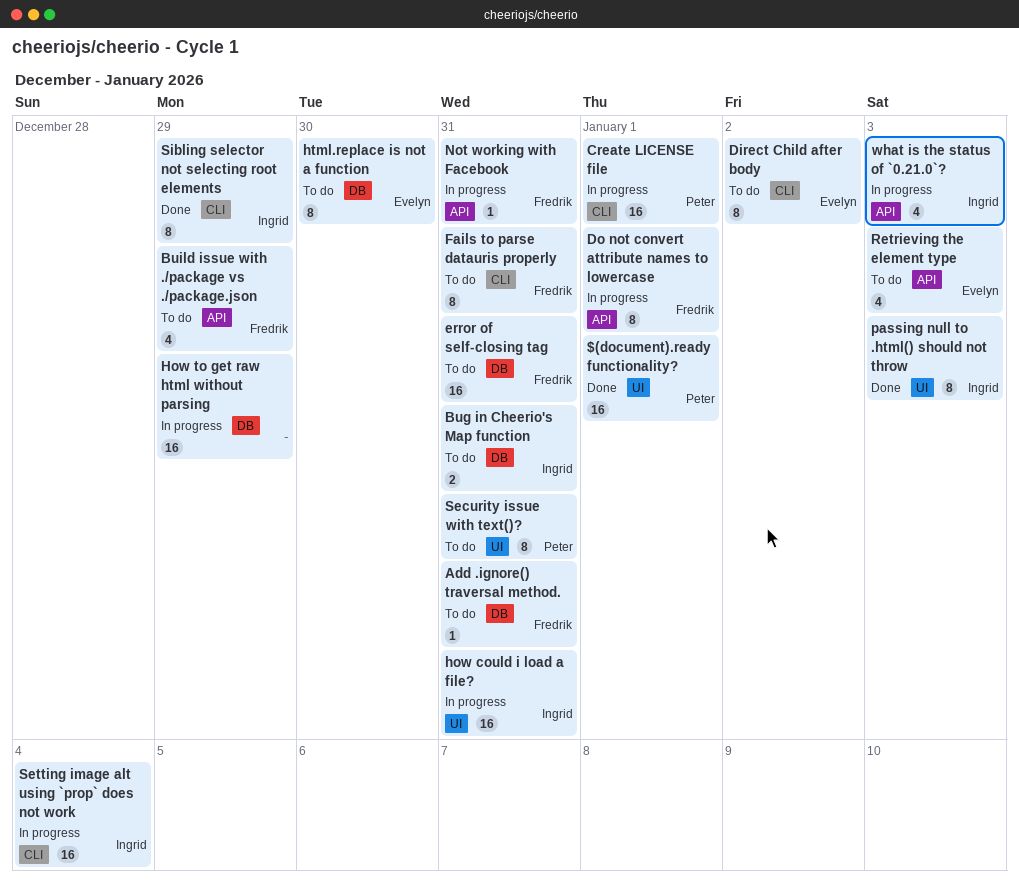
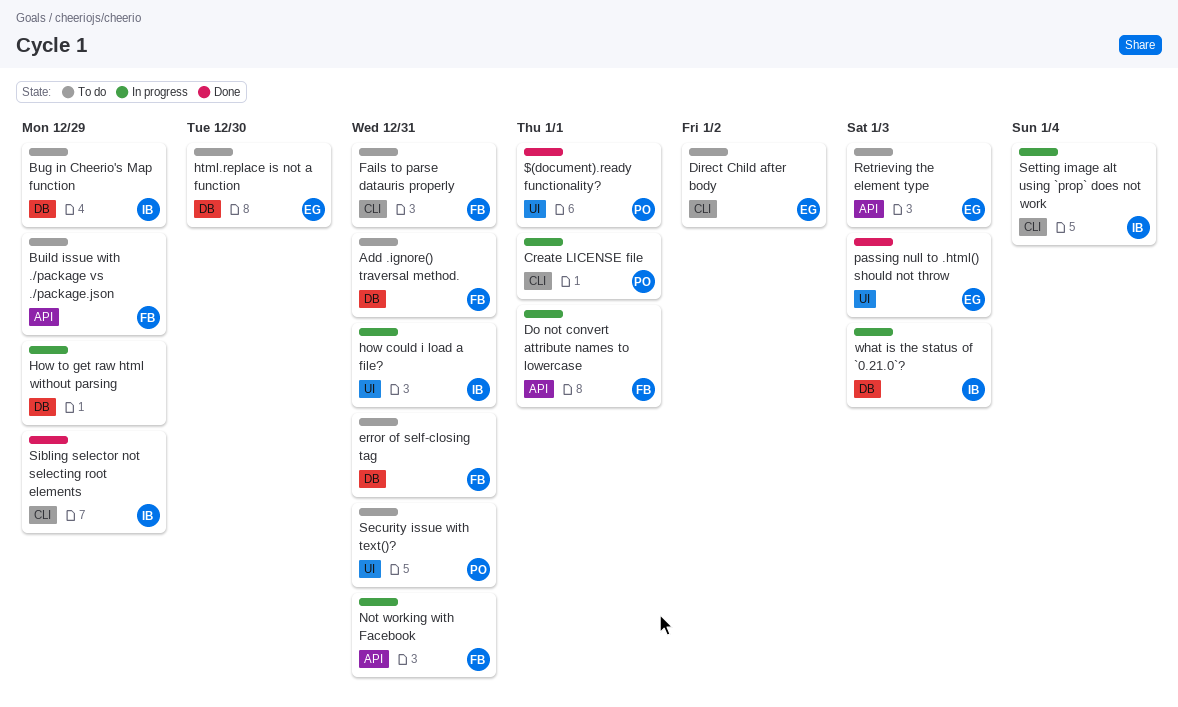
Bug in Cheerio's Map function, due: Dec 31 -> Dec 29
passing null to .html() should not throw, owner: Ingrid -> Evelyn
what is the status of `0.21.0`?, label: API -> DB

